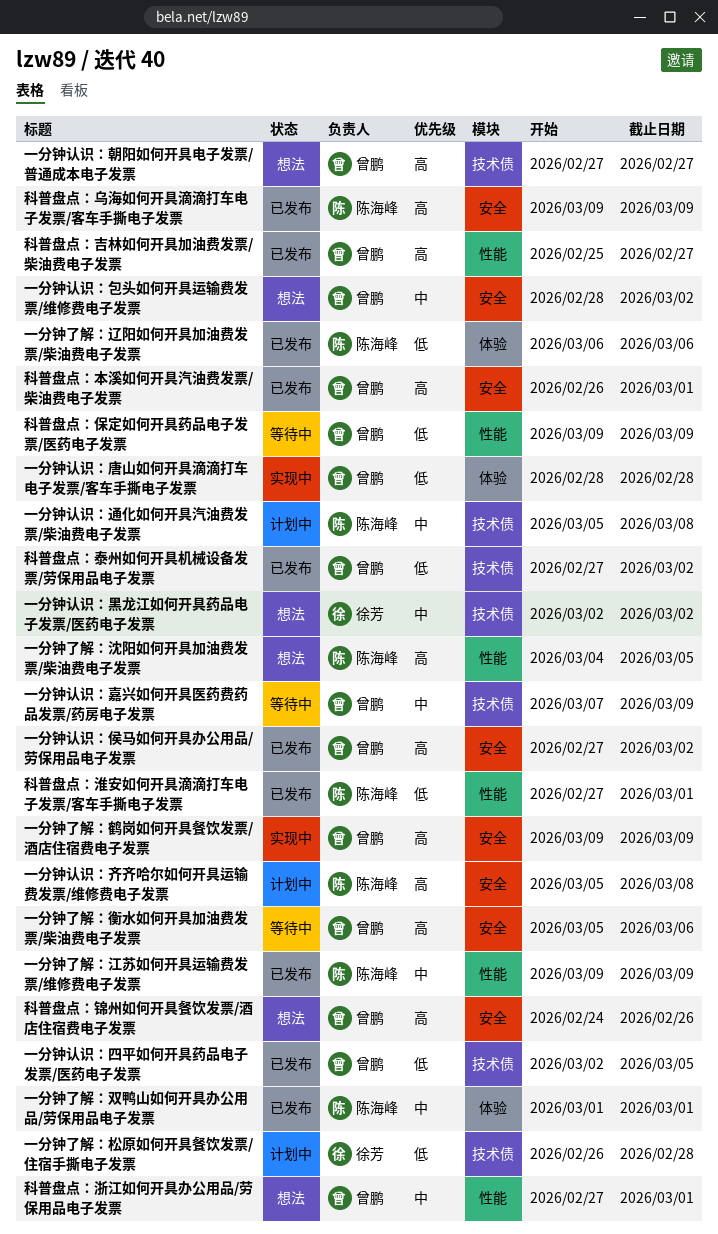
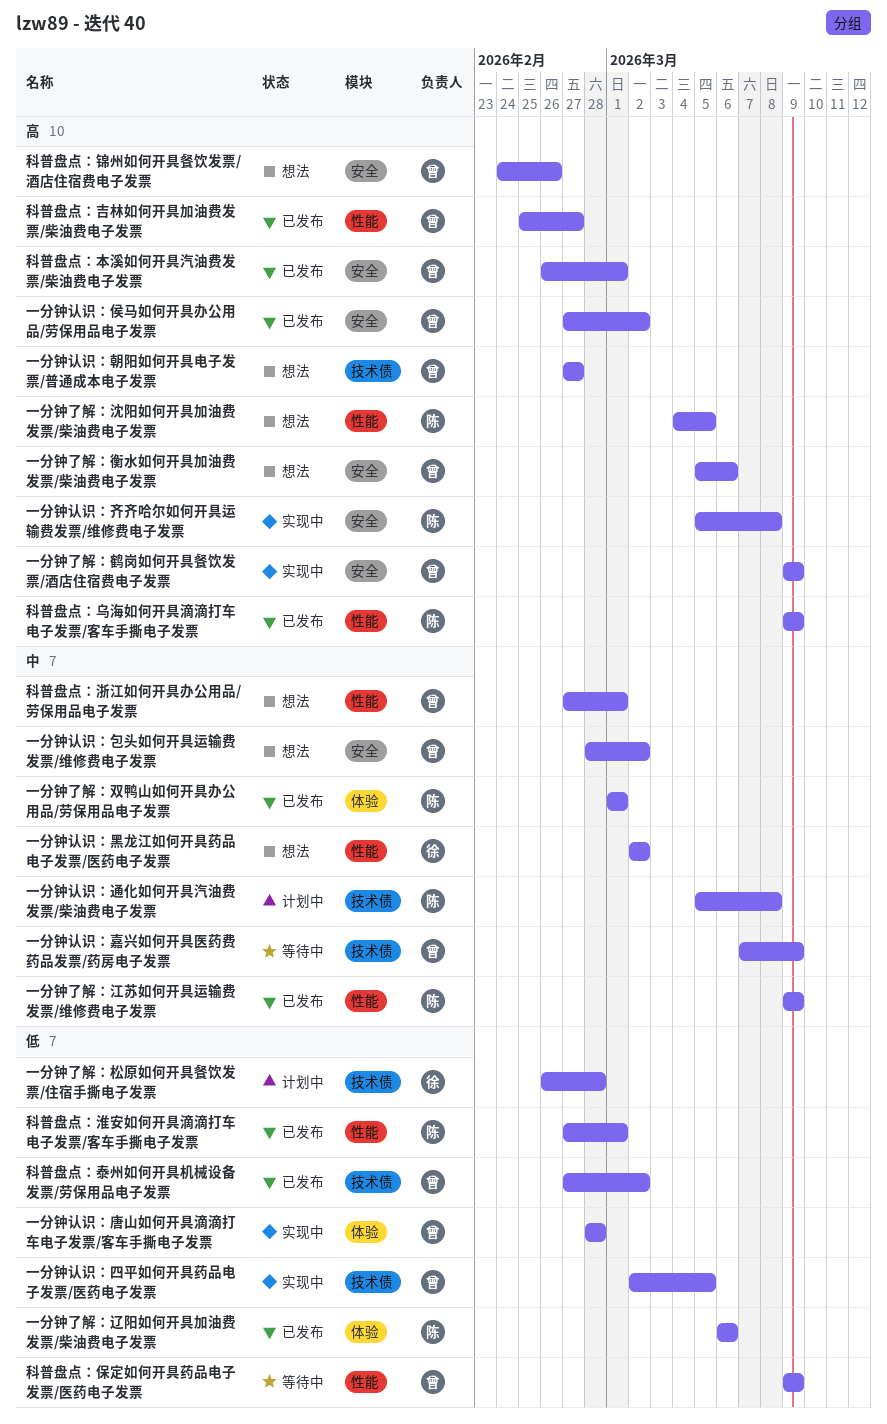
一分钟了解：衡水如何开具加油费发票/柴油费电子发票, status: 等待中 -> 想法
一分钟认识：四平如何开具药品电子发票/医药电子发票, status: 已发布 -> 实现中
一分钟认识：黑龙江如何开具药品电子发票/医药电子发票, label: 技术债 -> 性能
一分钟认识：齐齐哈尔如何开具运输费发票/维修费电子发票, status: 计划中 -> 实现中
科普盘点：乌海如何开具滴滴打车电子发票/客车手撕电子发票, label: 安全 -> 性能

